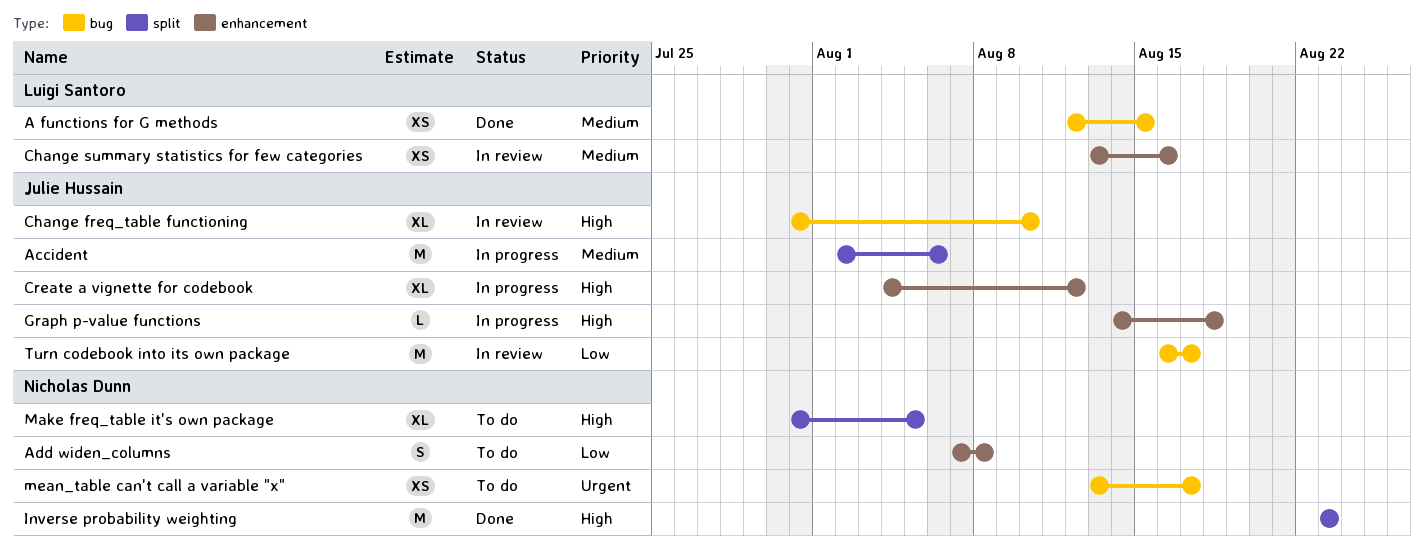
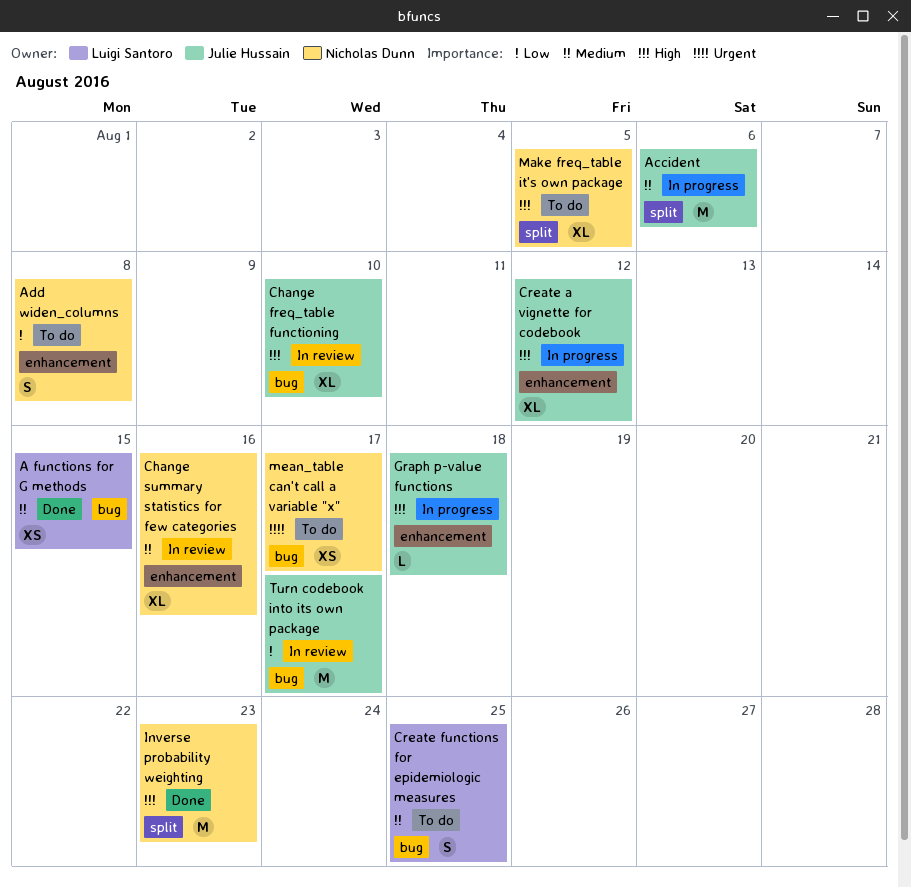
Change summary statistics for few categories, owner: Luigi Santoro -> Nicholas Dunn
Change summary statistics for few categories, estimate: XS -> XL
Create functions for epidemiologic measures: none -> present

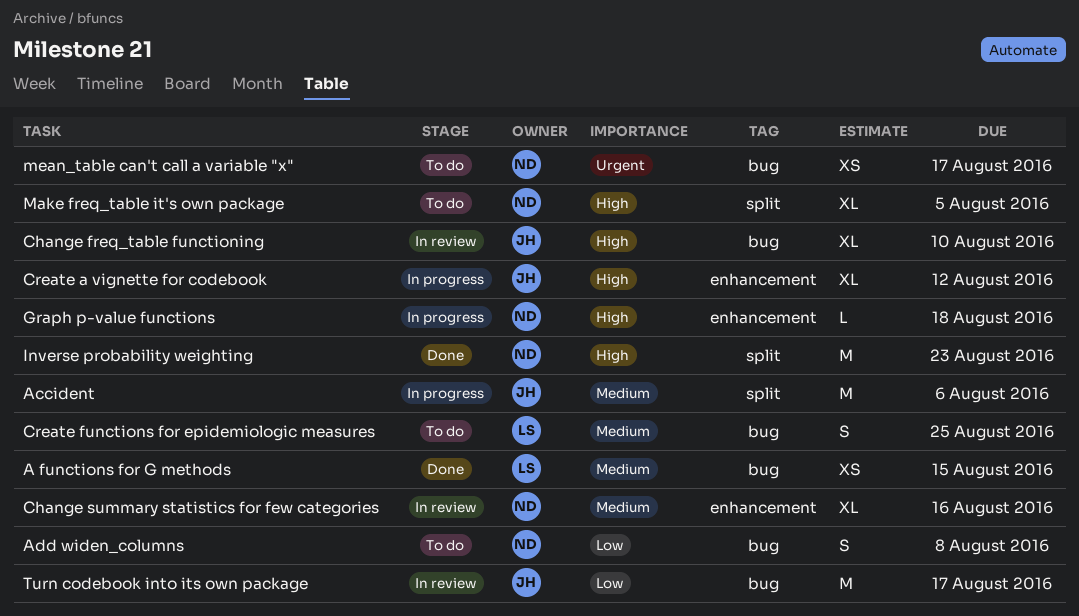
Add widen_columns, label: enhancement -> bug
Graph p-value functions, owner: Julie Hussain -> Nicholas Dunn

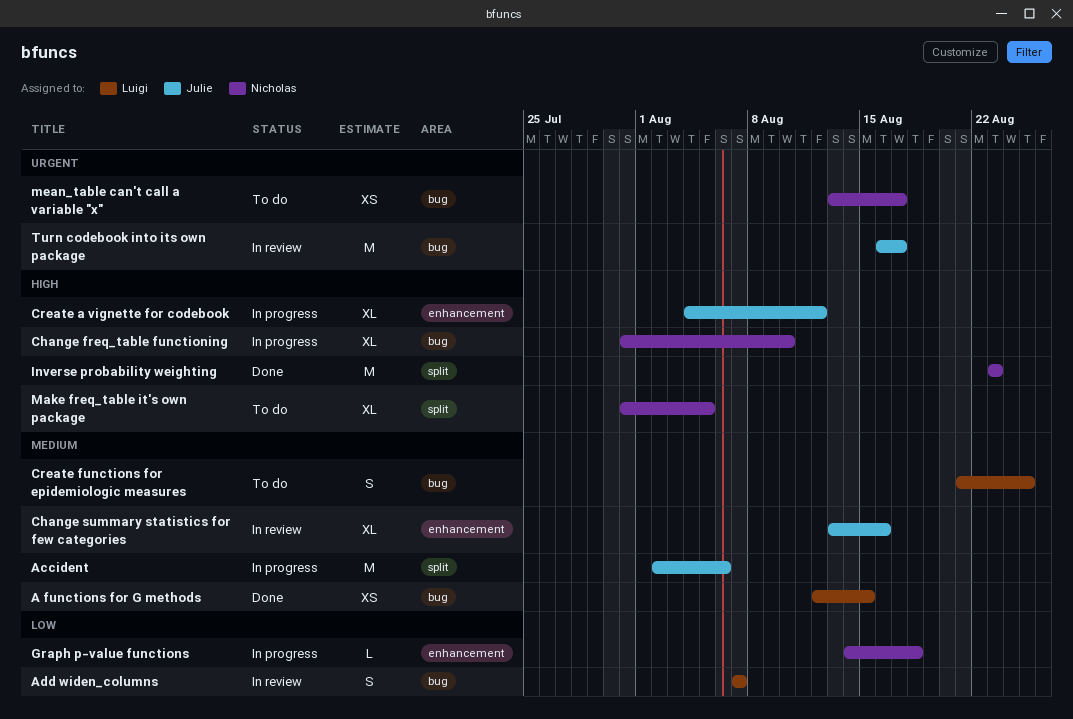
Add widen_columns, status: To do -> In review
Add widen_columns, owner: Nicholas -> Luigi
Add widen_columns, due: Aug 8 -> Aug 7
Change freq_table functioning, status: In review -> In progress
Change freq_table functioning, owner: Julie -> Nicholas
Change summary statistics for few categories, owner: Nicholas -> Julie
Graph p-value functions, priority: High -> Low
Turn codebook into its own package, priority: Low -> Urgent

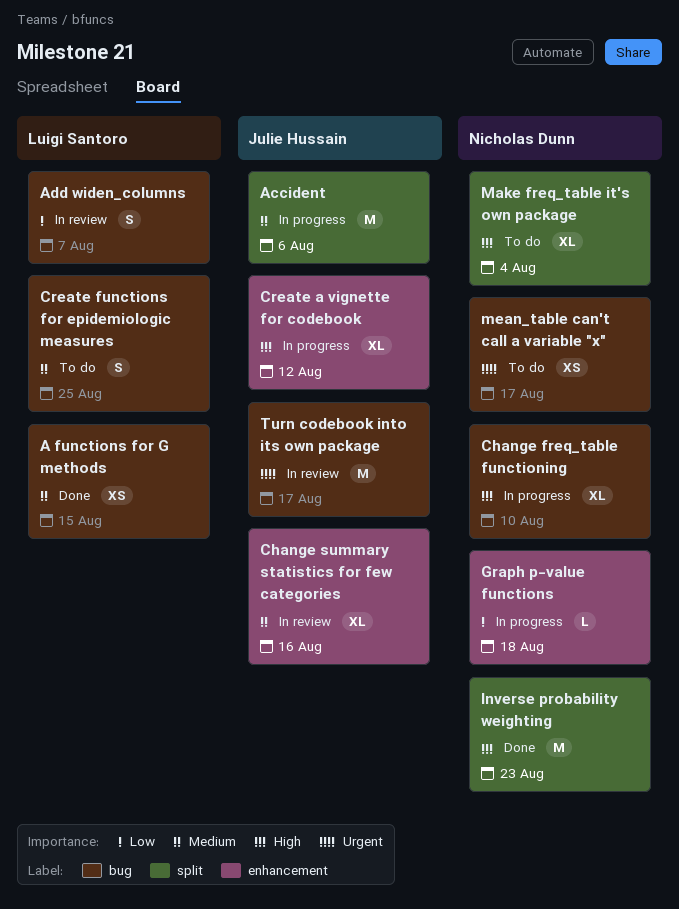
Make freq_table it's own package, due: Aug 5 -> Aug 4

